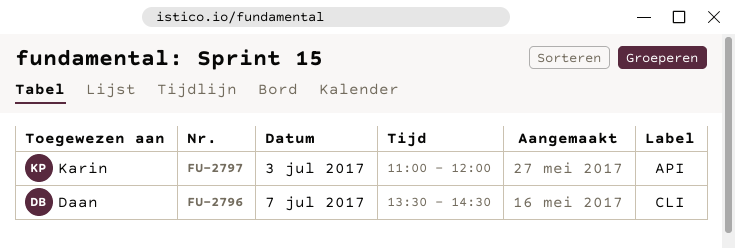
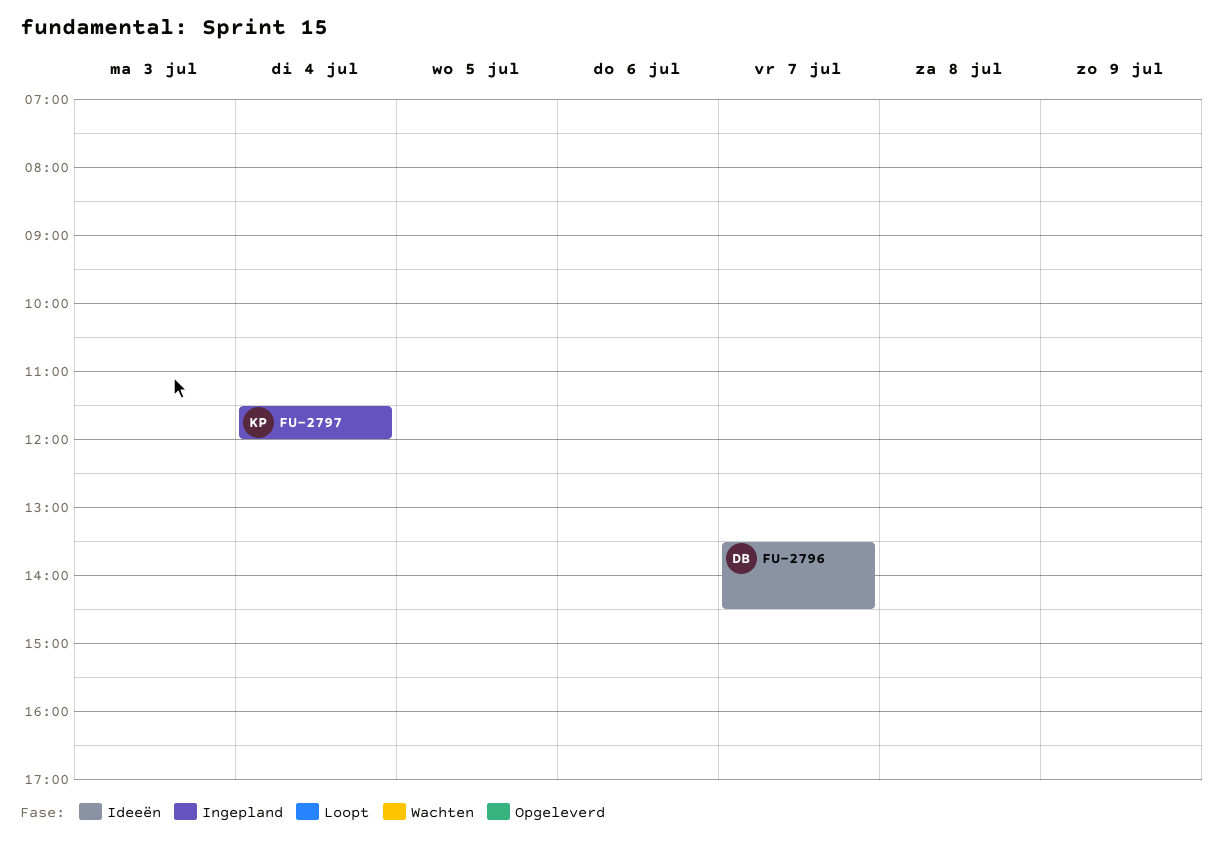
FU-2797, day: Jul 3 -> Jul 4
FU-2797, begins: 11:00 -> 11:30

